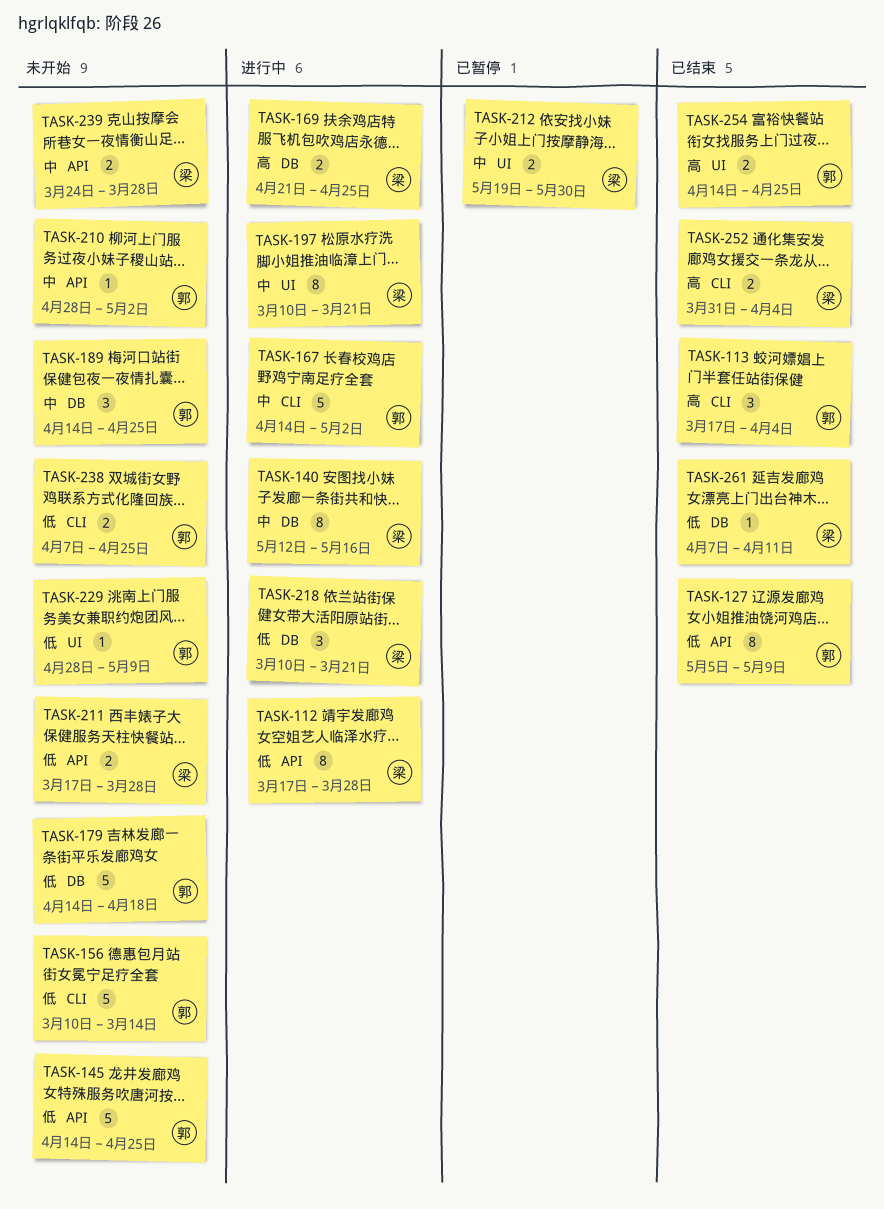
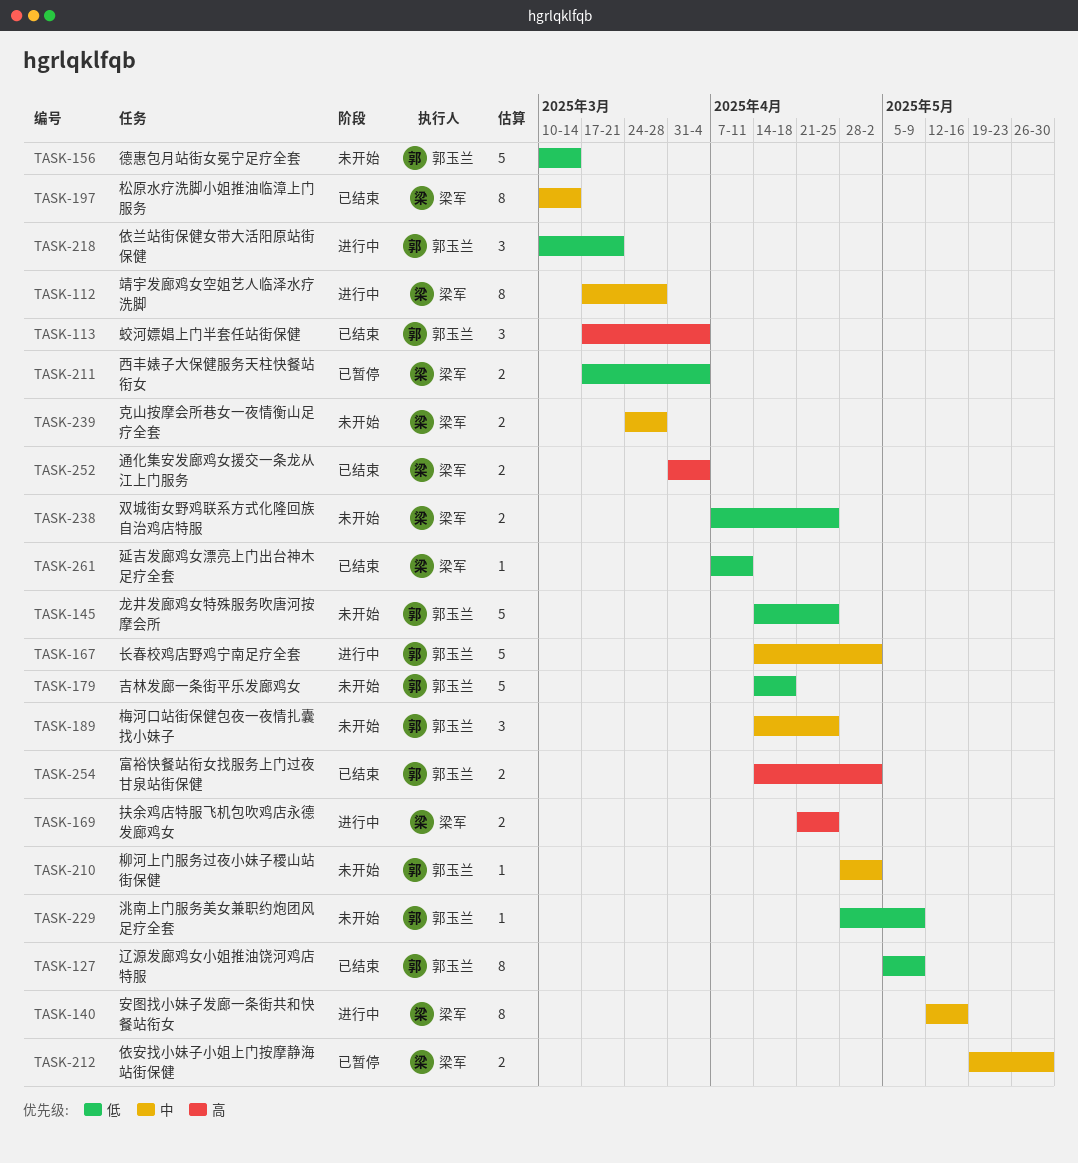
TASK-112, priority: 低 -> 中
TASK-197, status: 进行中 -> 已结束
TASK-197, due: Mar 21 -> Mar 14
TASK-211, status: 未开始 -> 已暂停
TASK-211, due: Mar 28 -> Apr 4
TASK-218, owner: 梁军 -> 郭玉兰
TASK-238, owner: 郭玉兰 -> 梁军
TASK-254, due: Apr 25 -> May 2

